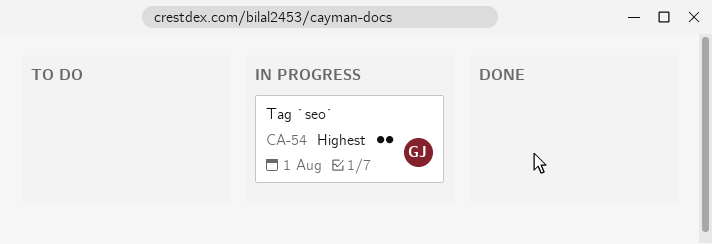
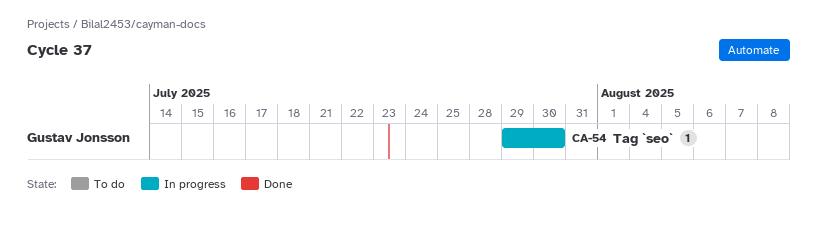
CA-54, estimate: 2 -> 1
CA-54, due: Aug 1 -> Jul 30

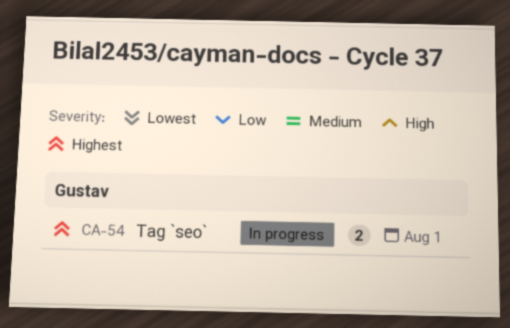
CA-54, estimate: 1 -> 2
CA-54, due: Jul 30 -> Aug 1

